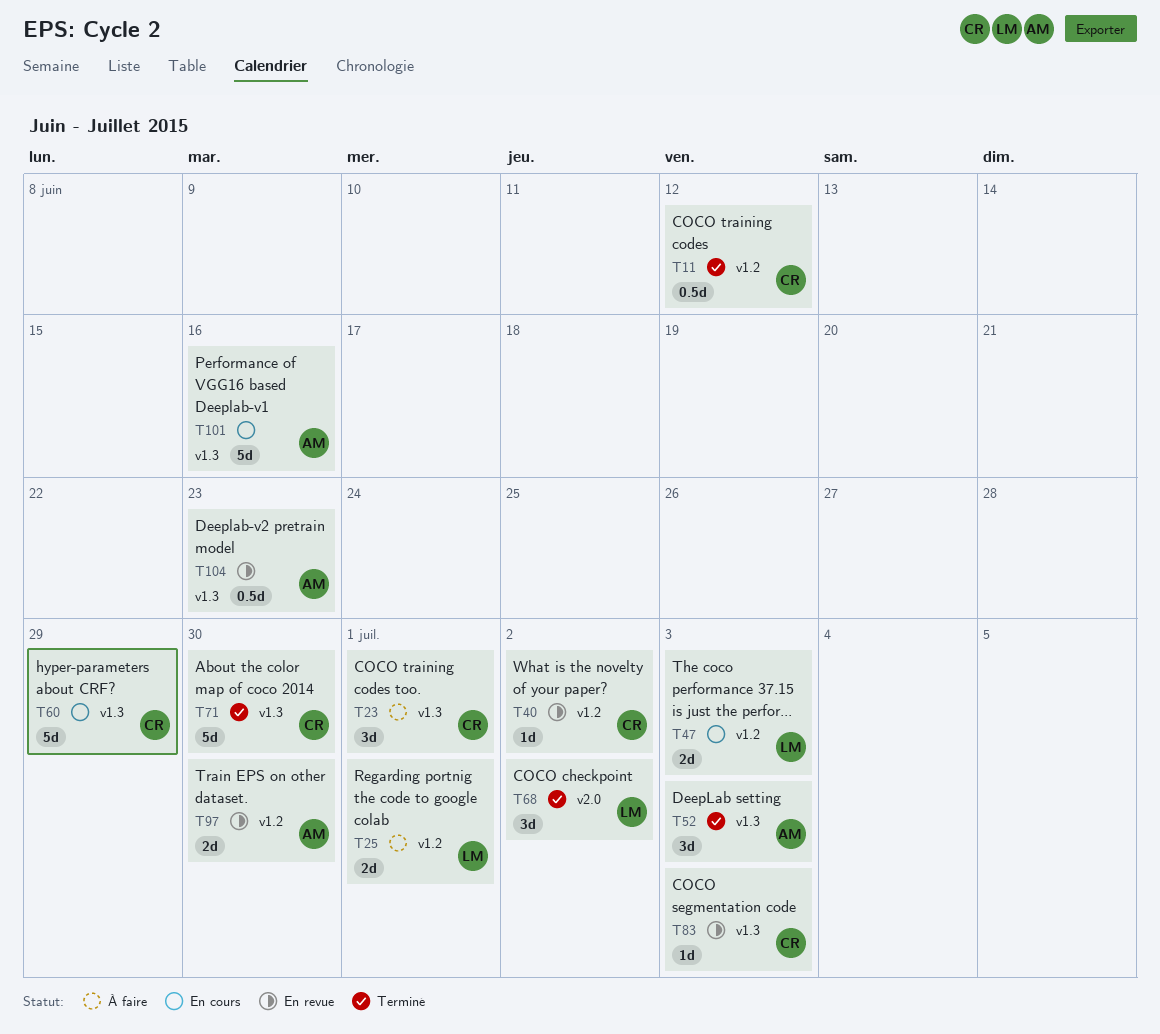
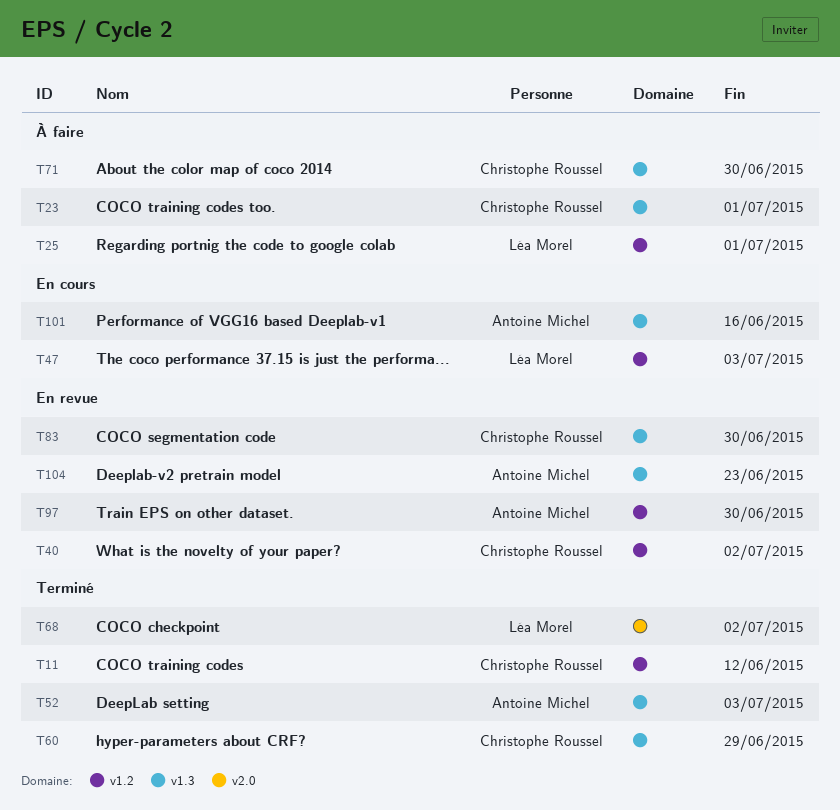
T60, status: En cours -> Terminé
T71, status: Terminé -> À faire
T83, due: Jul 3 -> Jun 30

